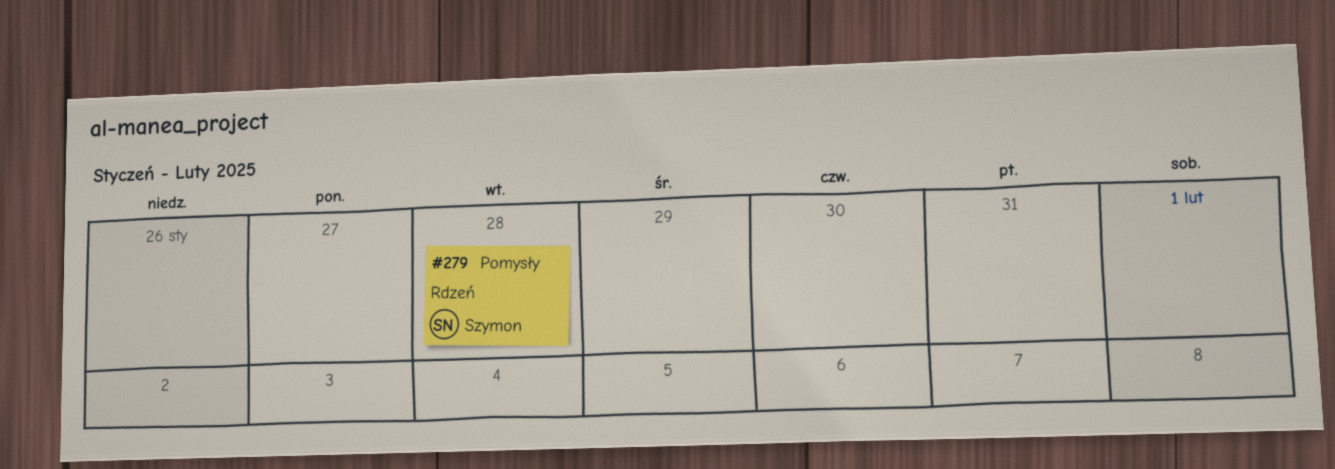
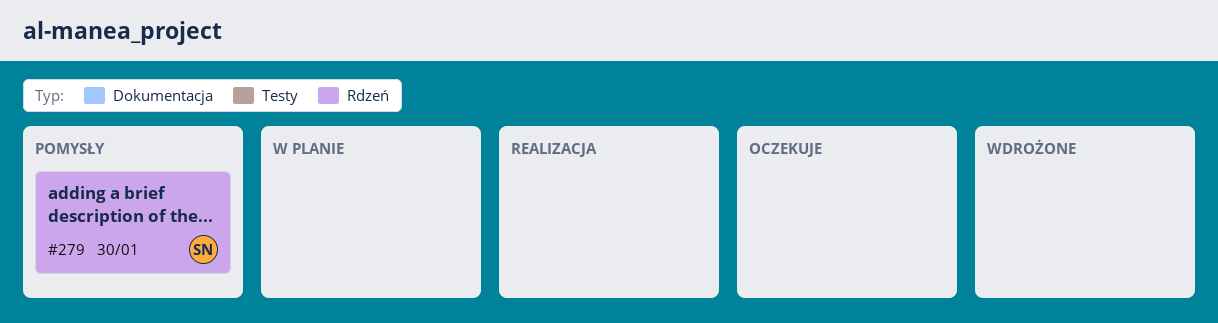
#279, due: Jan 28 -> Jan 30

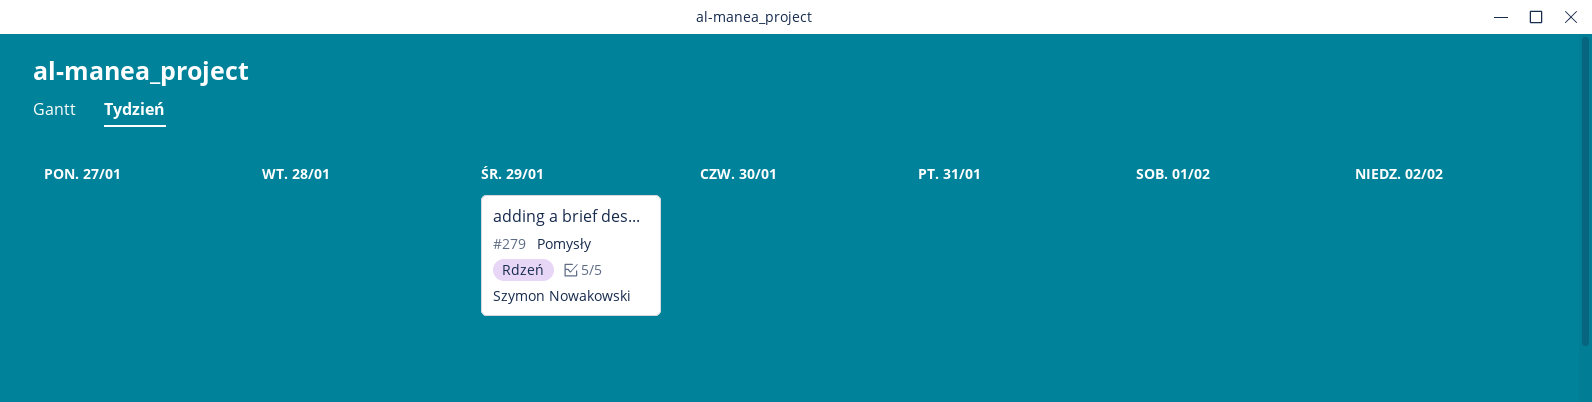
#279, due: Jan 30 -> Jan 29

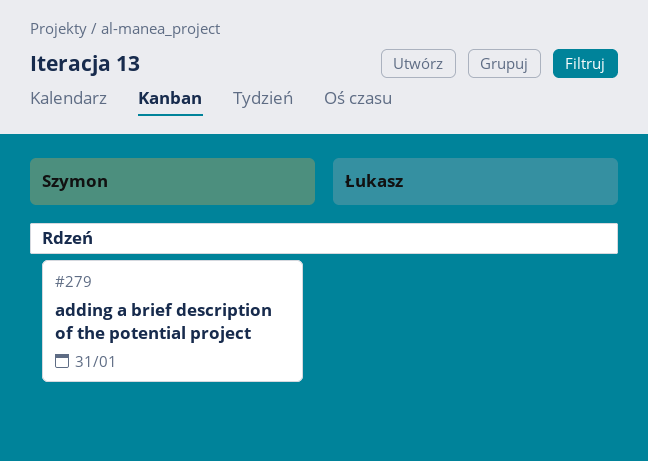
#279, due: Jan 29 -> Jan 31

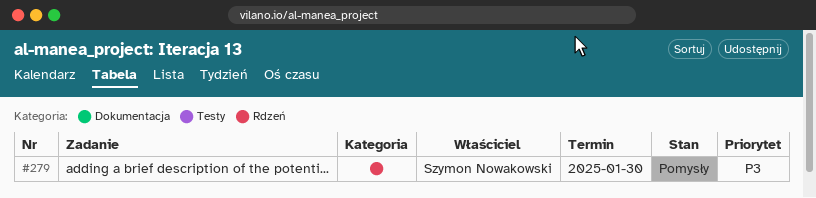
#279, due: Jan 31 -> Jan 30

